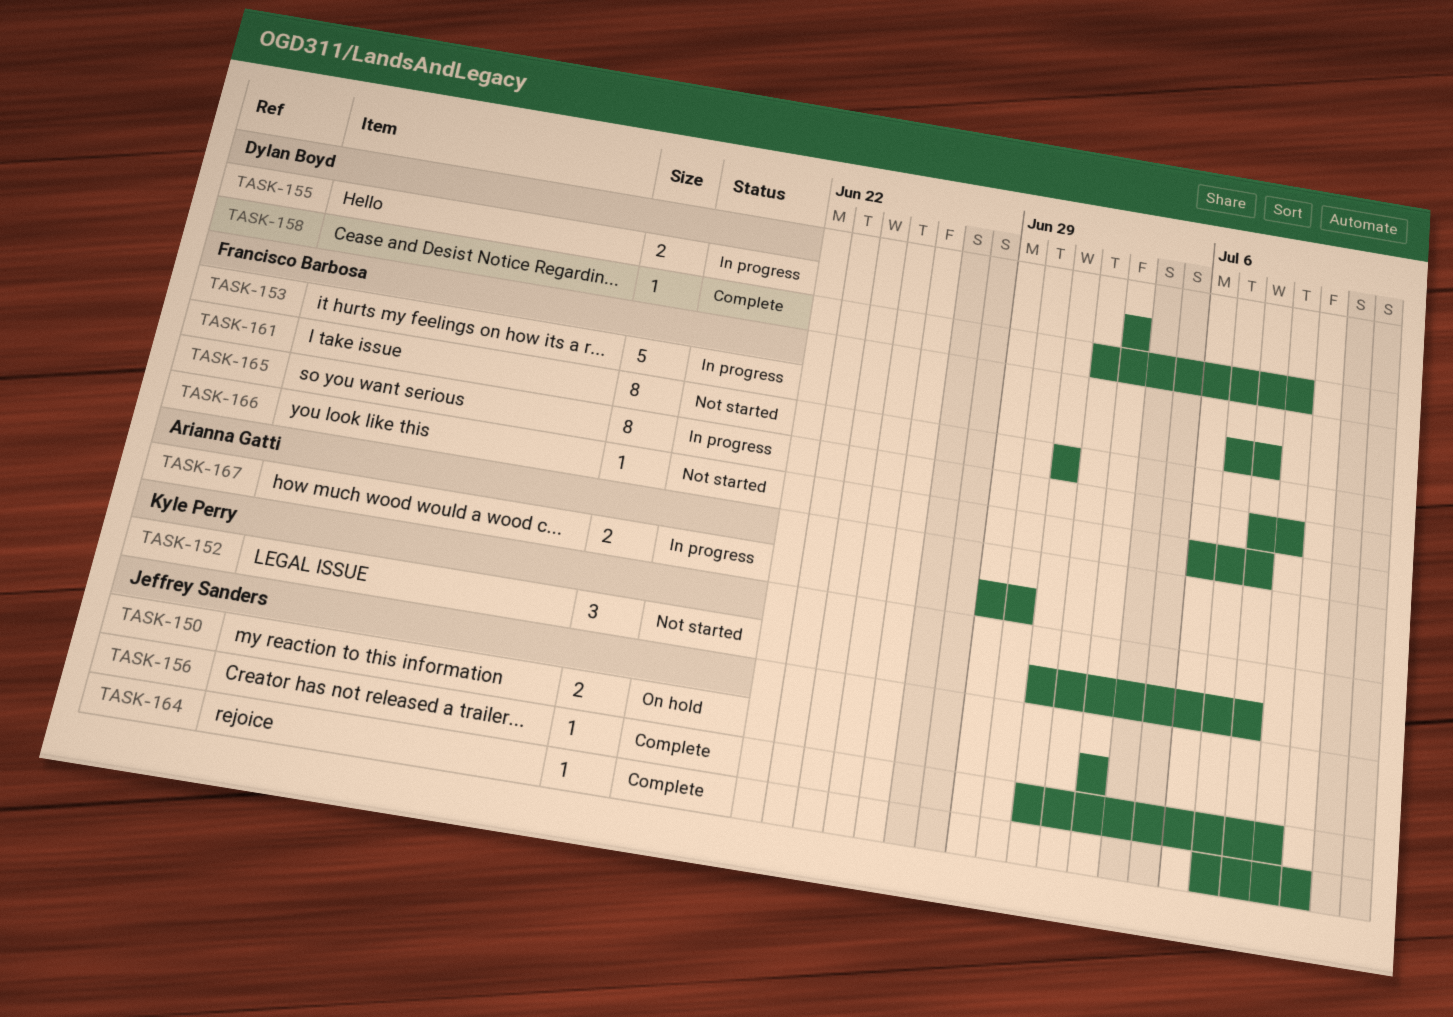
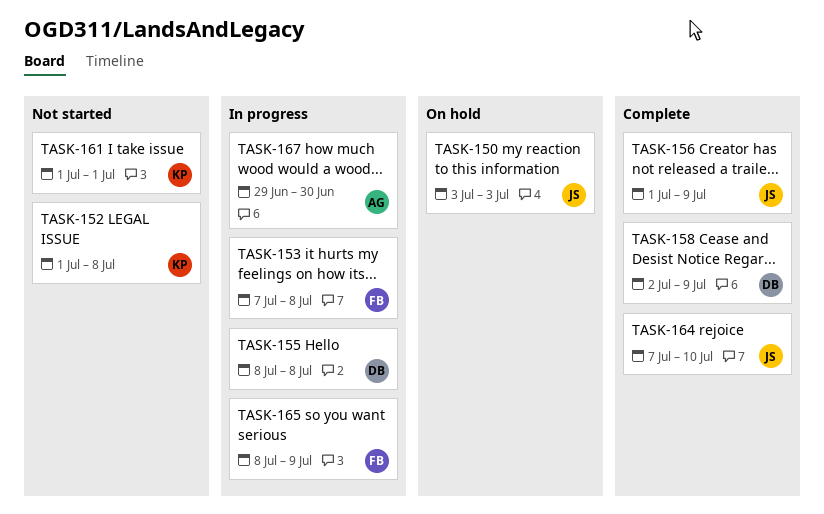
TASK-155, start: Jul 3 -> Jul 8
TASK-155, due: Jul 3 -> Jul 8
TASK-161, owner: Francisco Barbosa -> Kyle Perry
TASK-166: present -> none

